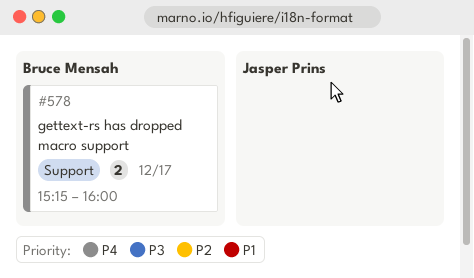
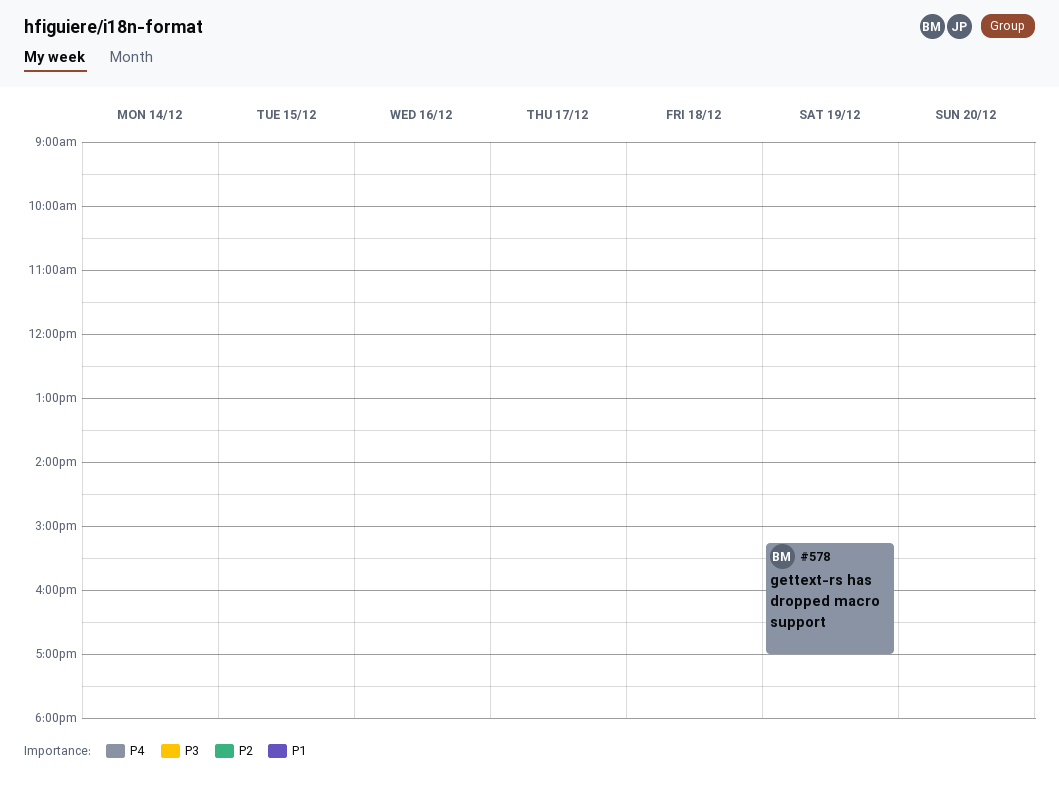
#578, day: Dec 17 -> Dec 19
#578, ends: 16:00 -> 17:00

